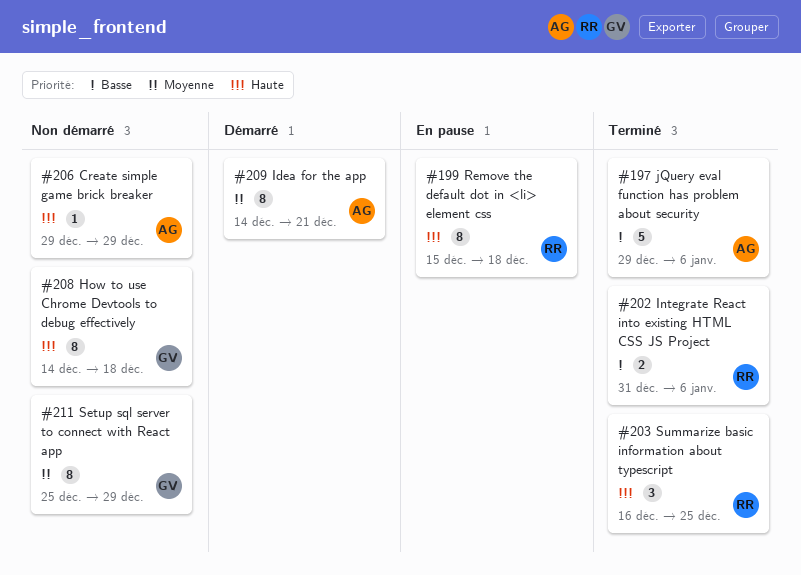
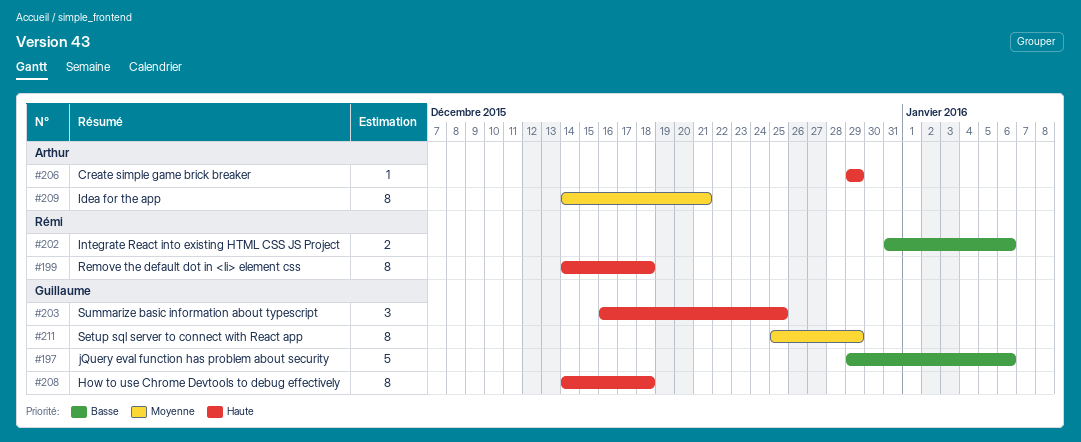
#197, owner: Arthur -> Guillaume
#199, start: Dec 15 -> Dec 14
#203, owner: Rémi -> Guillaume

